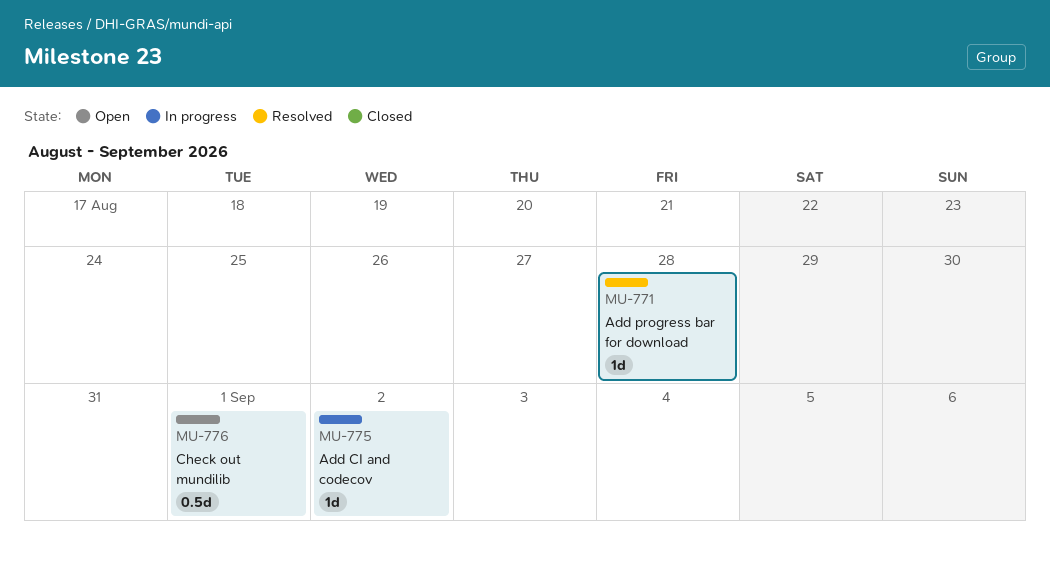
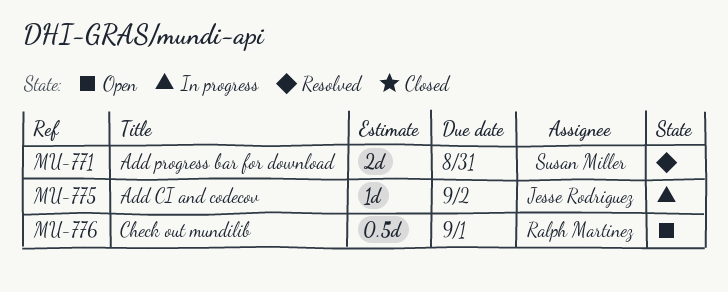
MU-771, estimate: 1d -> 2d
MU-771, due: Aug 28 -> Aug 31

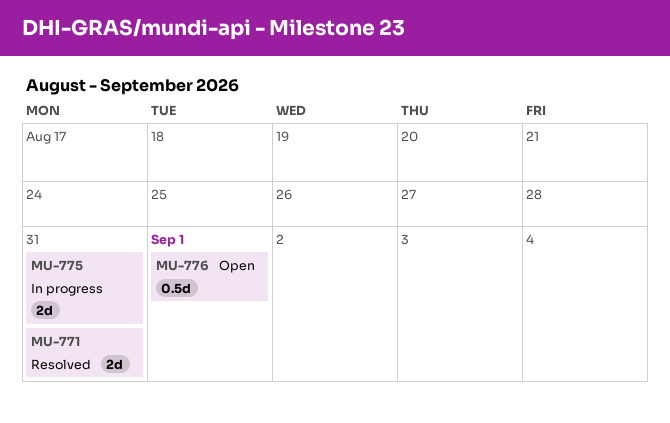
MU-775, estimate: 1d -> 2d
MU-775, due: Sep 2 -> Aug 31

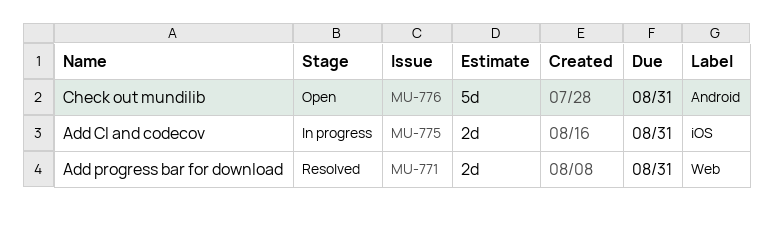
MU-776, estimate: 0.5d -> 5d
MU-776, due: Sep 1 -> Aug 31

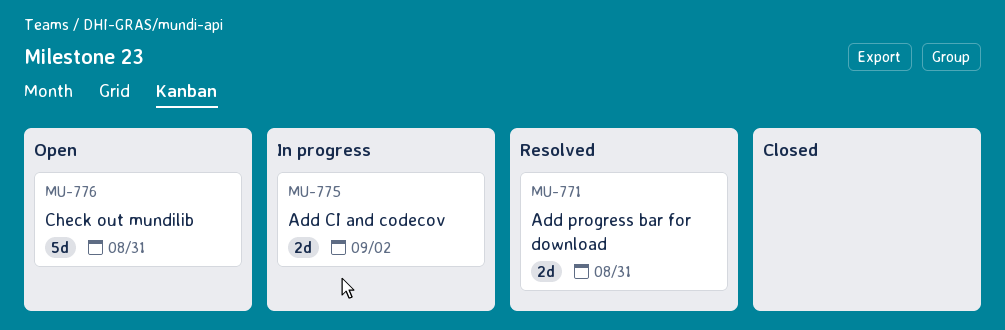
MU-775, due: Aug 31 -> Sep 2

